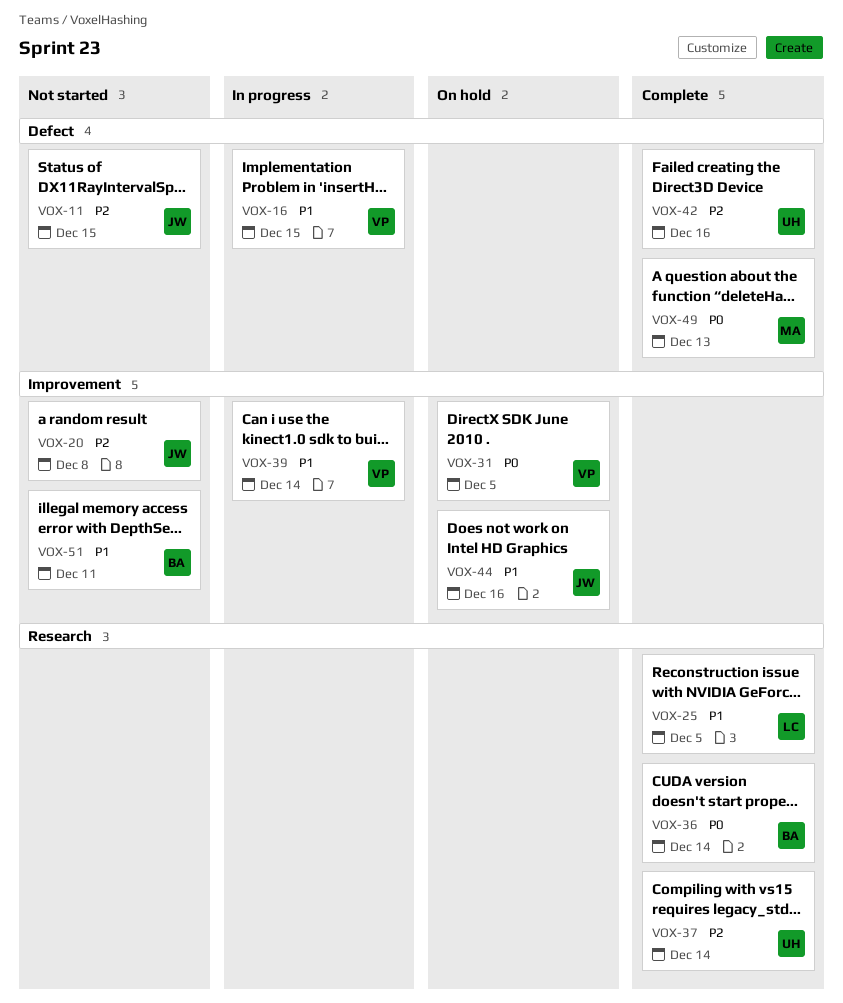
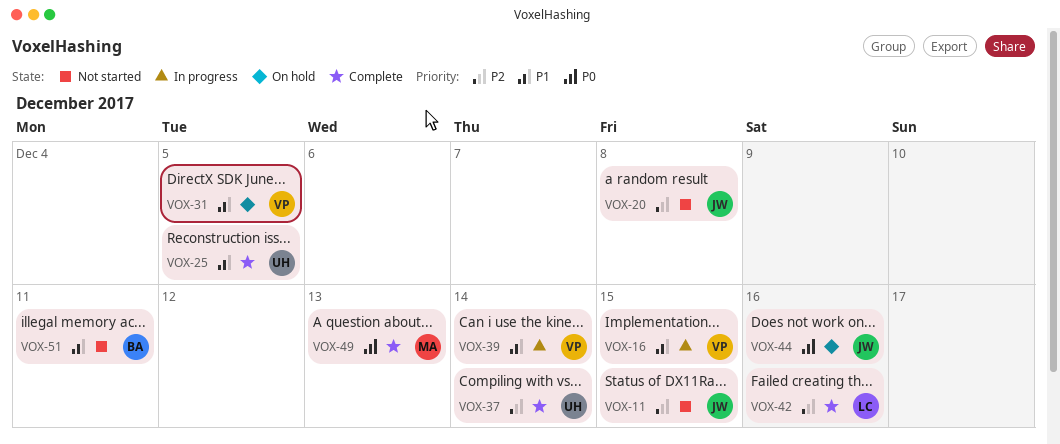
VOX-25, owner: LC -> UH
VOX-31, priority: P0 -> P1
VOX-36: present -> none
VOX-42, owner: UH -> LC
VOX-44, priority: P1 -> P0

